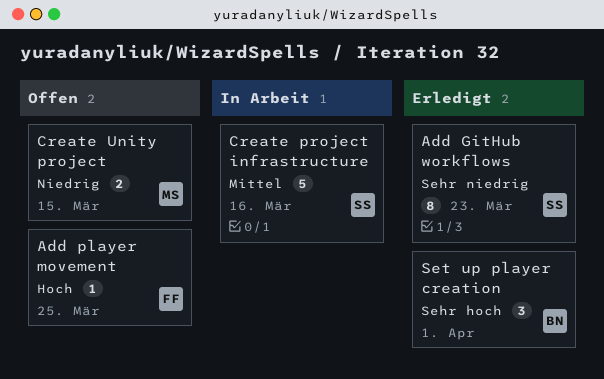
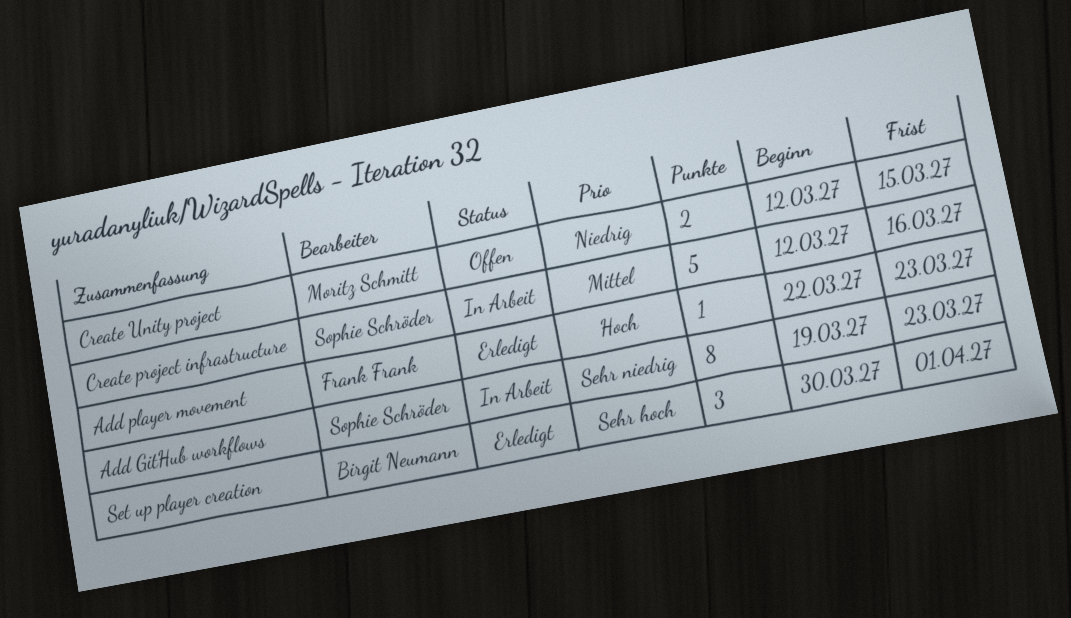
Add GitHub workflows, status: Erledigt -> In Arbeit
Add player movement, status: Offen -> Erledigt
Add player movement, due: Mar 25 -> Mar 23

